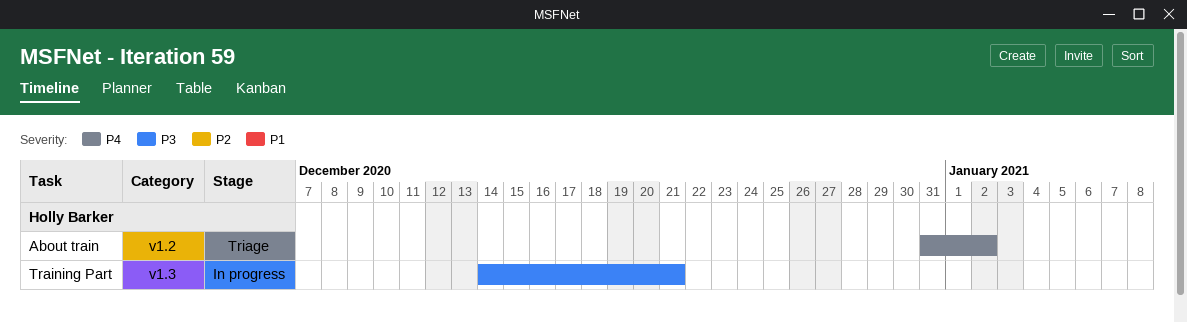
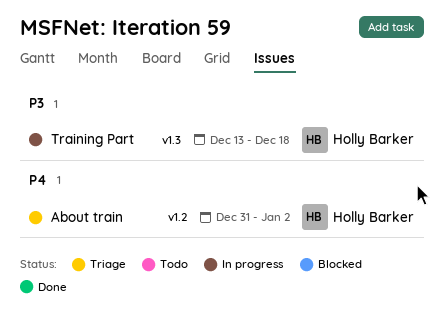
Training Part, start: Dec 14 -> Dec 13
Training Part, due: Dec 21 -> Dec 18

